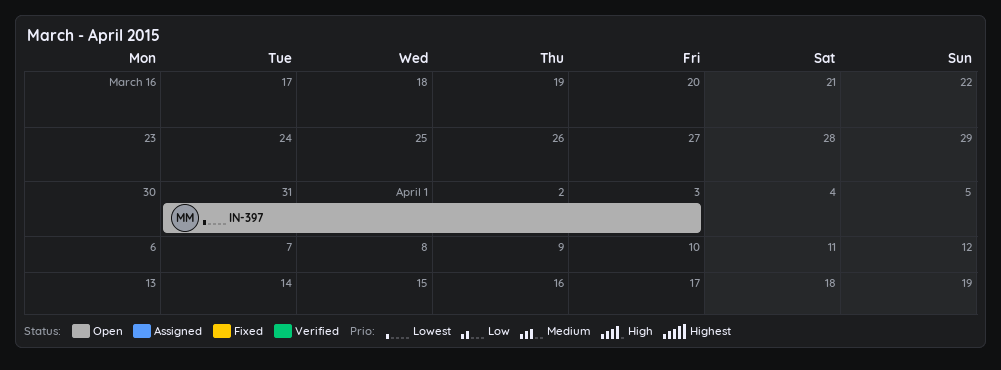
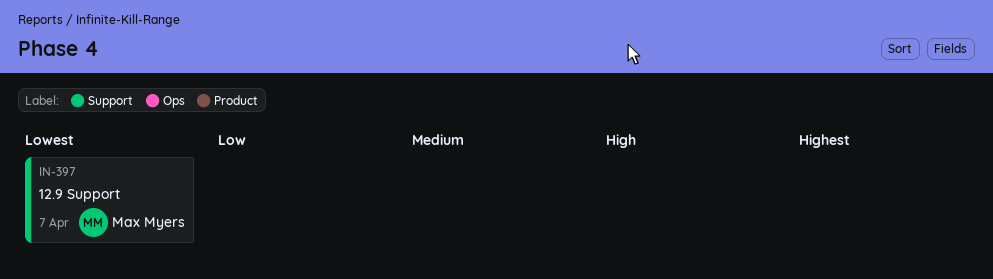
IN-397, due: Apr 3 -> Apr 7

